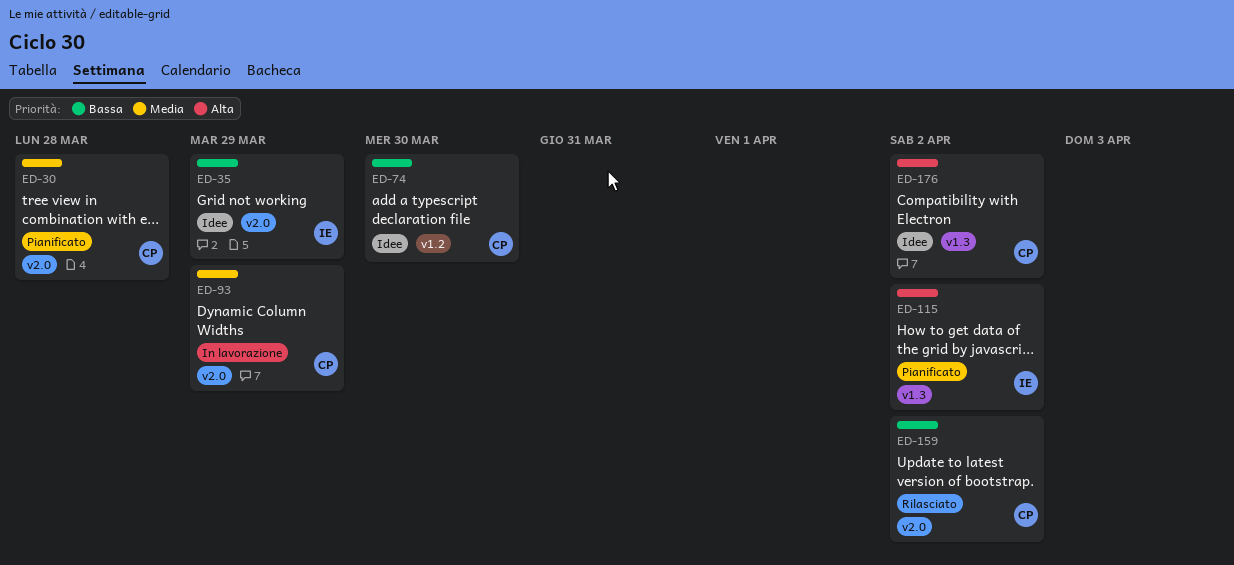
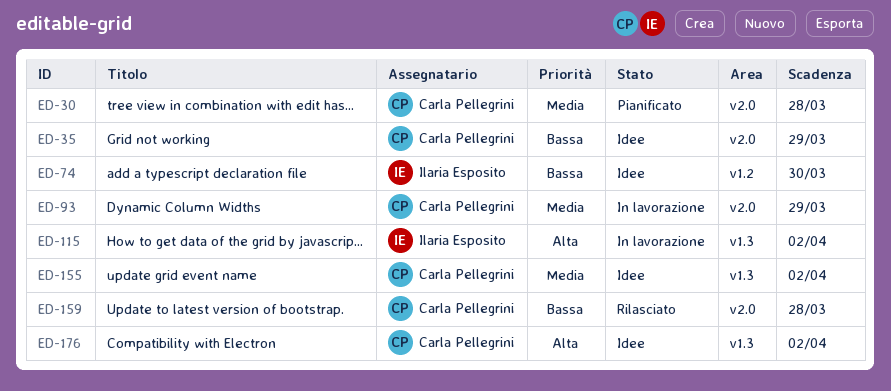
ED-35, owner: Ilaria Esposito -> Carla Pellegrini
ED-74, owner: Carla Pellegrini -> Ilaria Esposito
ED-115, status: Pianificato -> In lavorazione
ED-155: none -> present
ED-159, due: Apr 2 -> Mar 28

